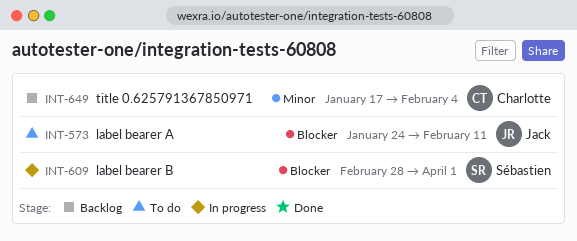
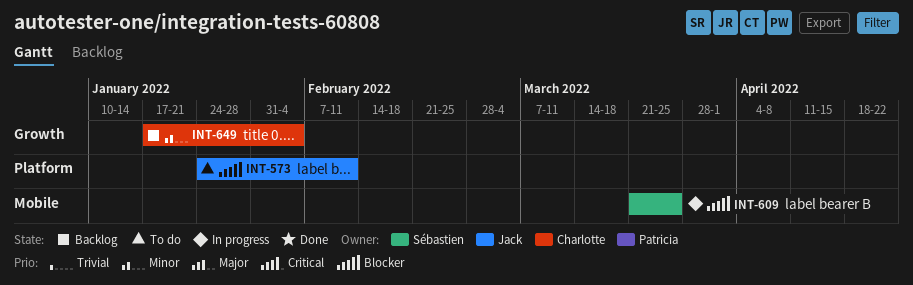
INT-609, start: Feb 28 -> Mar 21
INT-609, due: Apr 1 -> Mar 25

